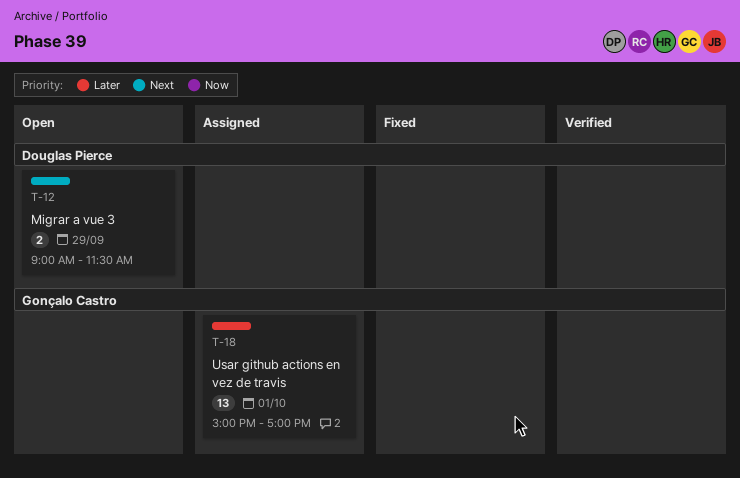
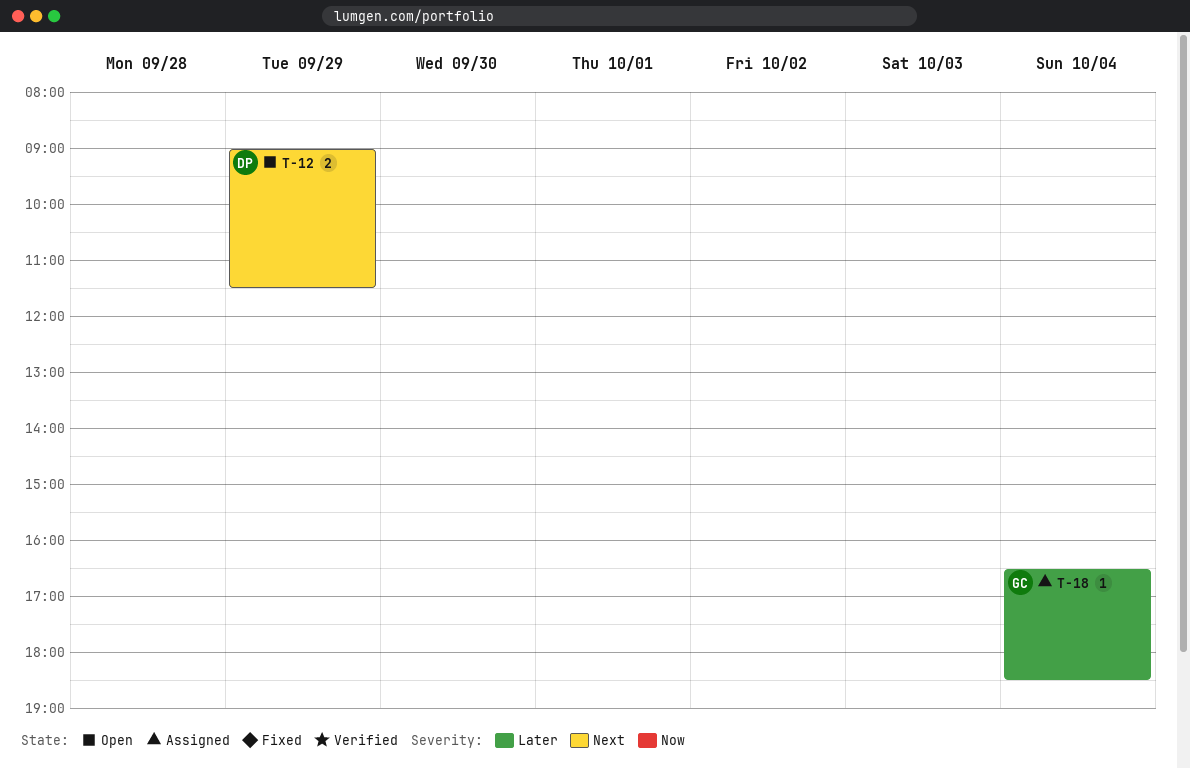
T-18, estimate: 13 -> 1
T-18, day: Oct 1 -> Oct 4
T-18, begins: 15:00 -> 16:30
T-18, ends: 17:00 -> 18:30

